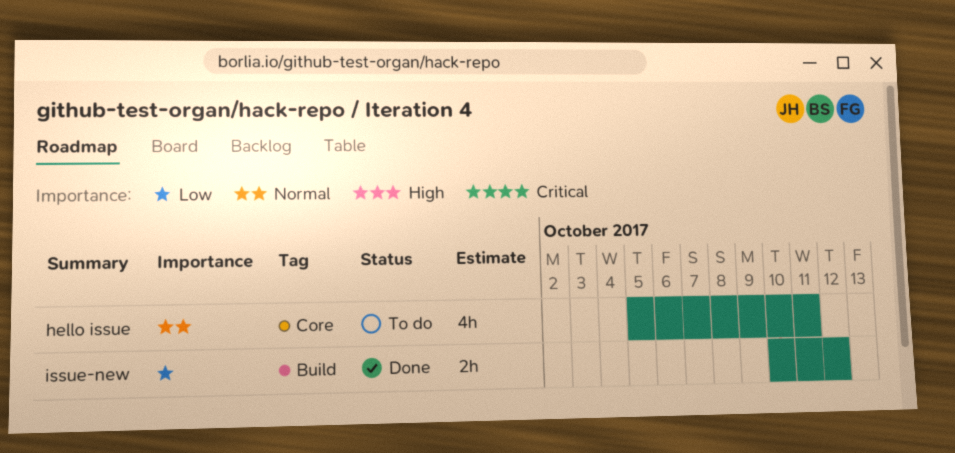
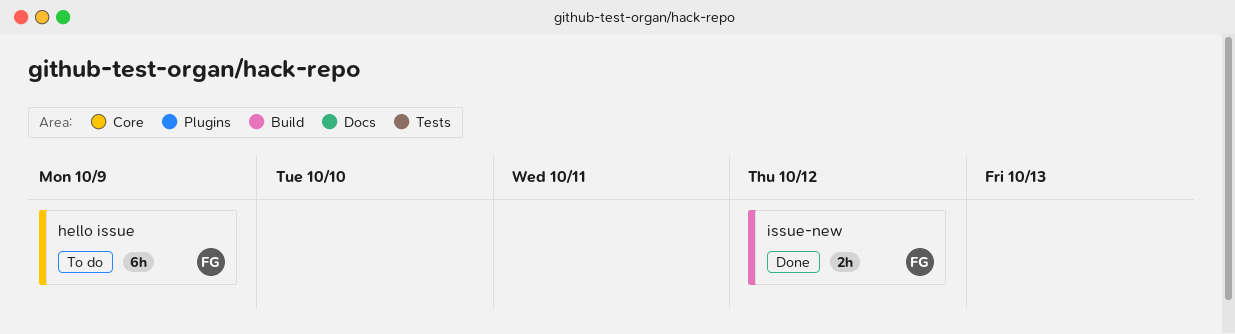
hello issue, estimate: 4h -> 6h
hello issue, due: Oct 11 -> Oct 9

